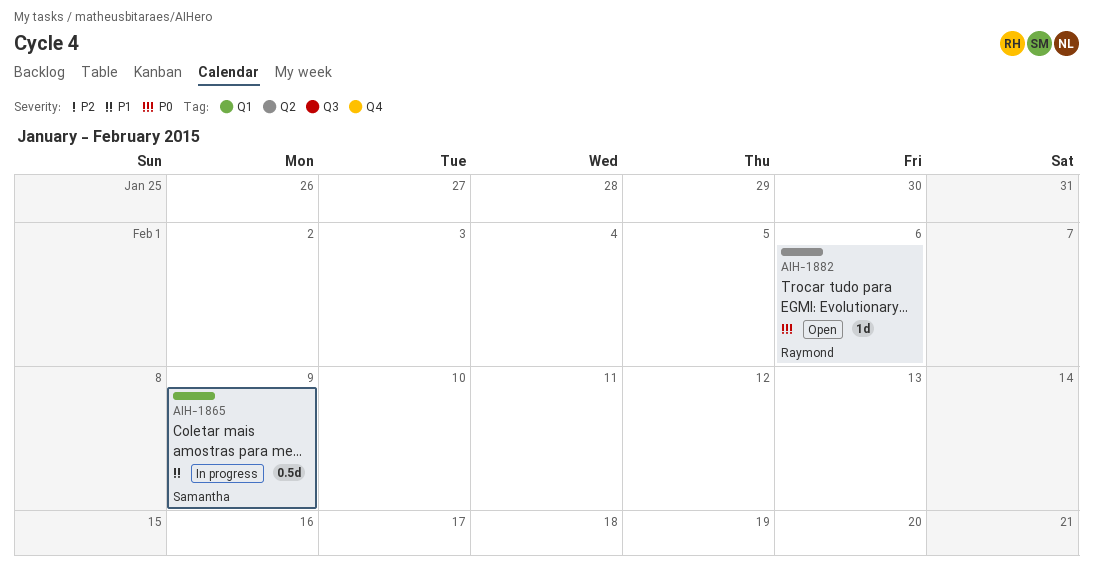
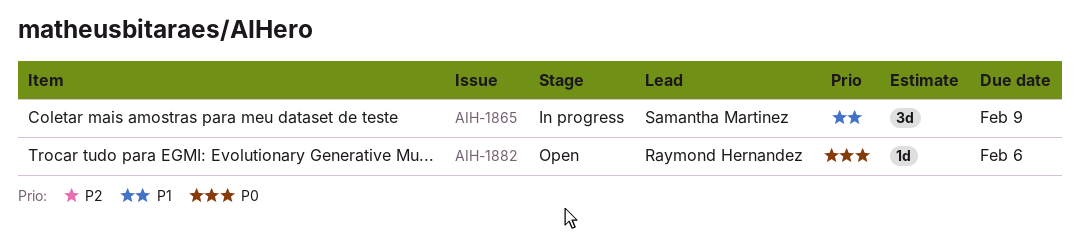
AIH-1865, estimate: 0.5d -> 3d

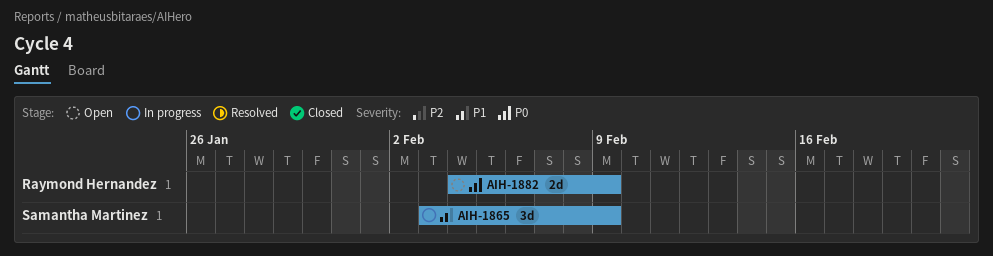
AIH-1882, estimate: 1d -> 2d
AIH-1882, due: Feb 6 -> Feb 9

